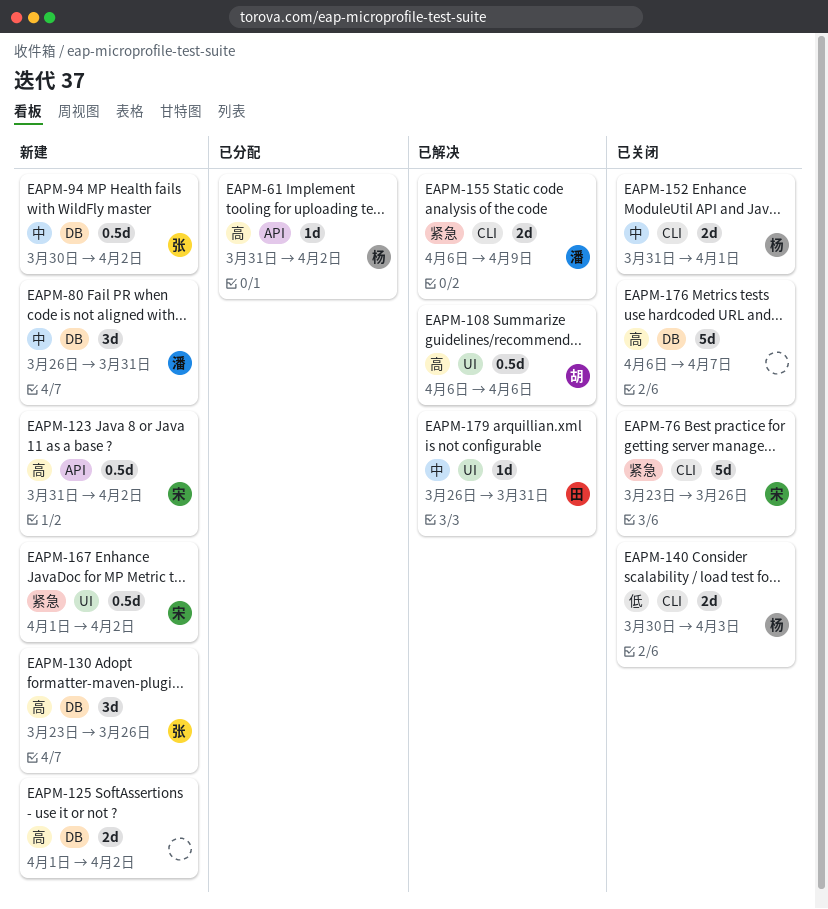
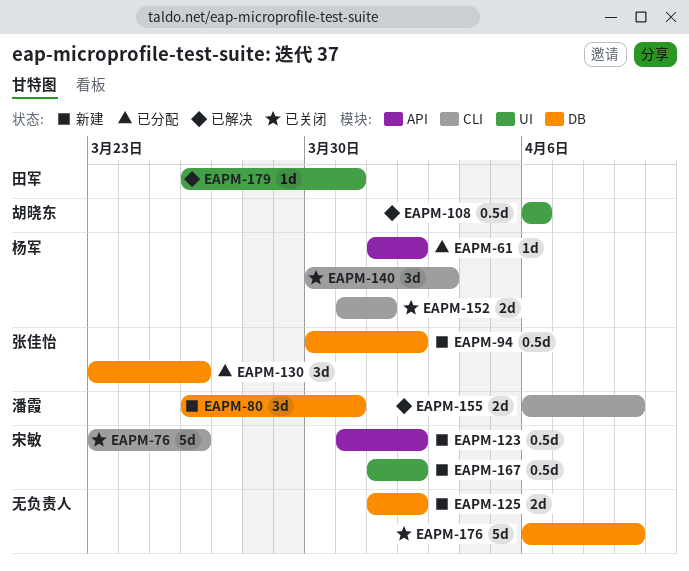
EAPM-61, start: Mar 31 -> Apr 1
EAPM-130, status: 新建 -> 已分配
EAPM-140, estimate: 2d -> 3d
EAPM-176, due: Apr 7 -> Apr 9

